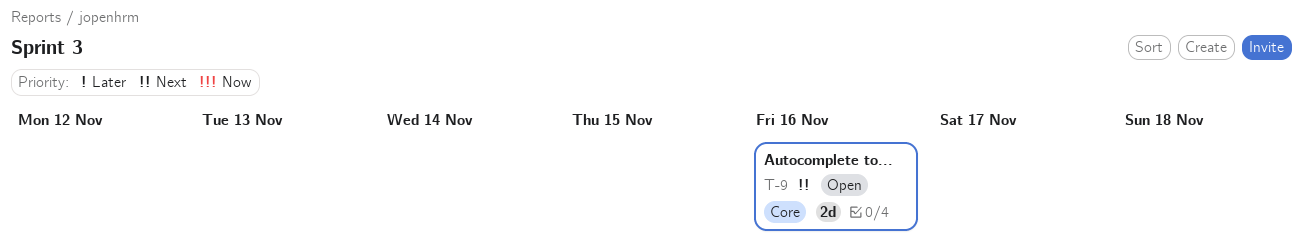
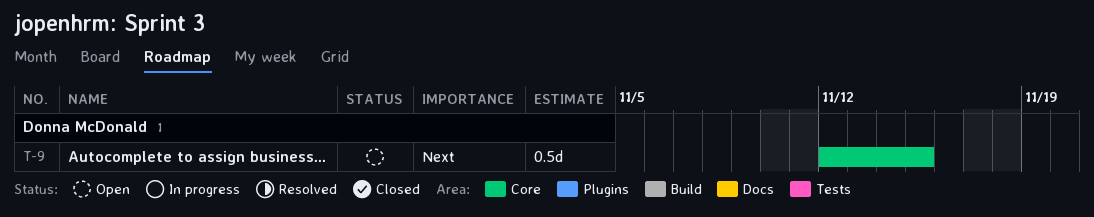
T-9, estimate: 2d -> 0.5d
T-9, due: Nov 16 -> Nov 15

